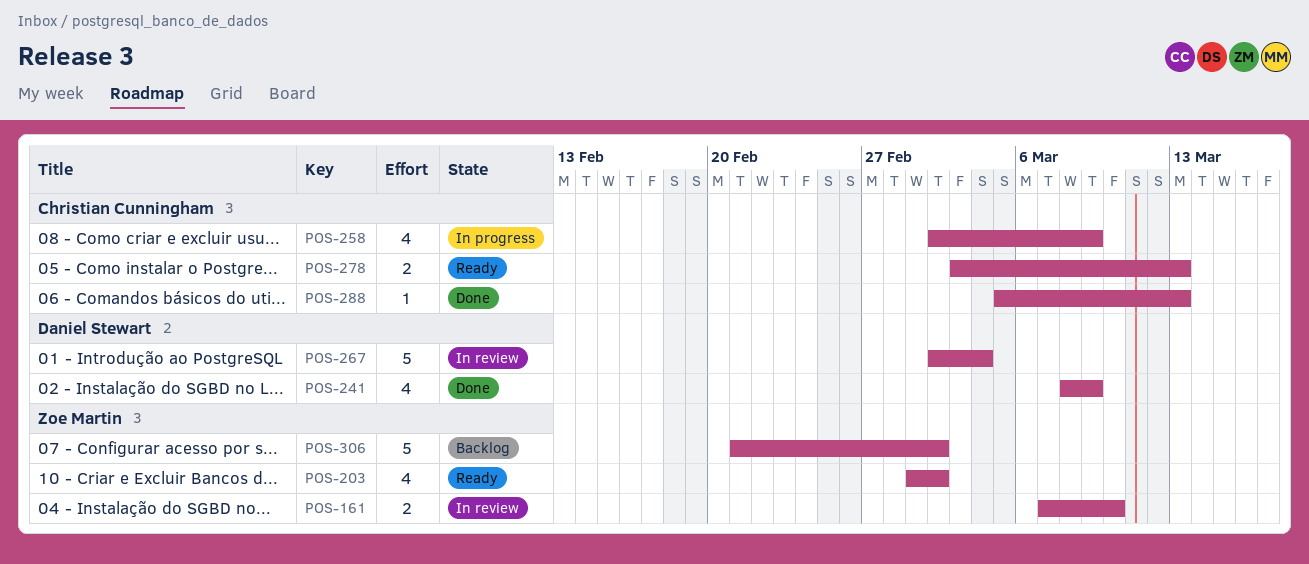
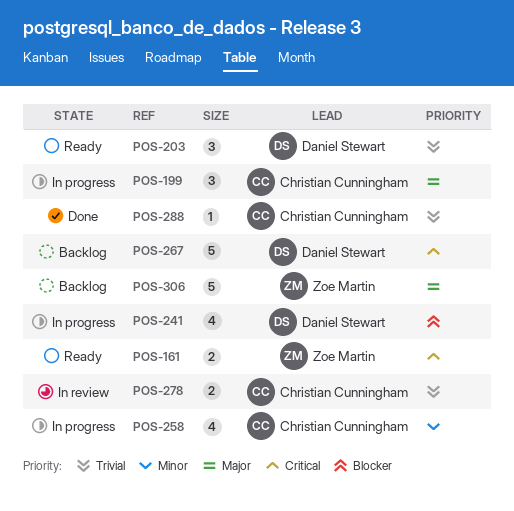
POS-161, status: In review -> Ready
POS-199: none -> present
POS-203, owner: Zoe Martin -> Daniel Stewart
POS-203, estimate: 4 -> 3
POS-241, status: Done -> In progress
POS-267, status: In review -> Backlog
POS-278, status: Ready -> In review

